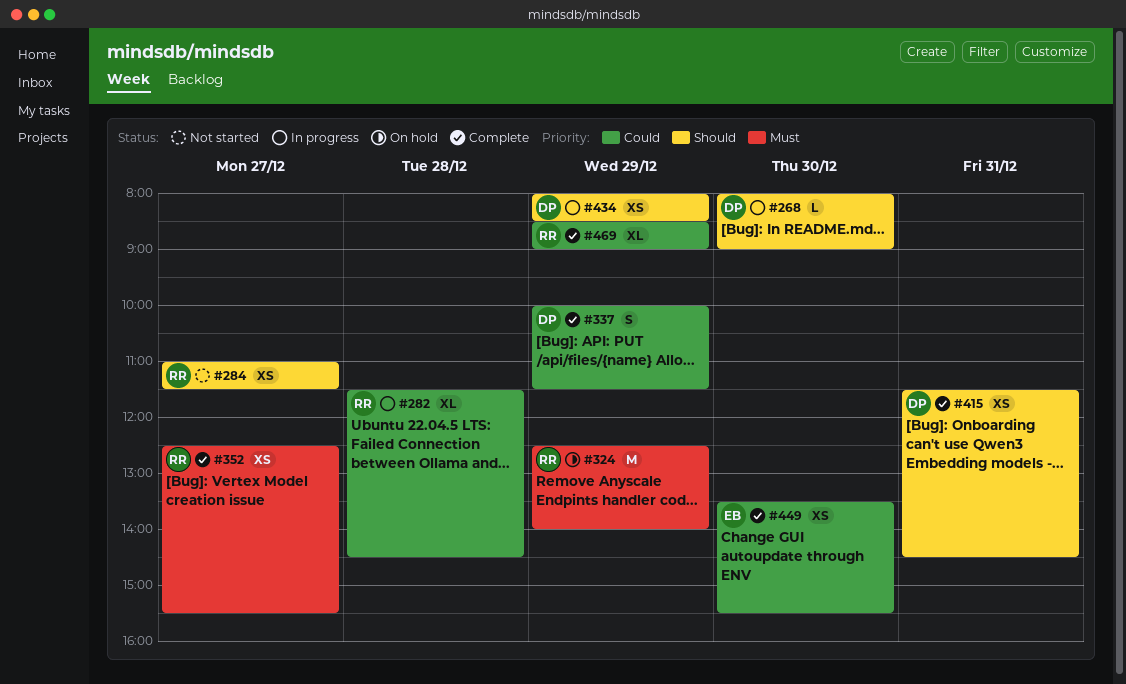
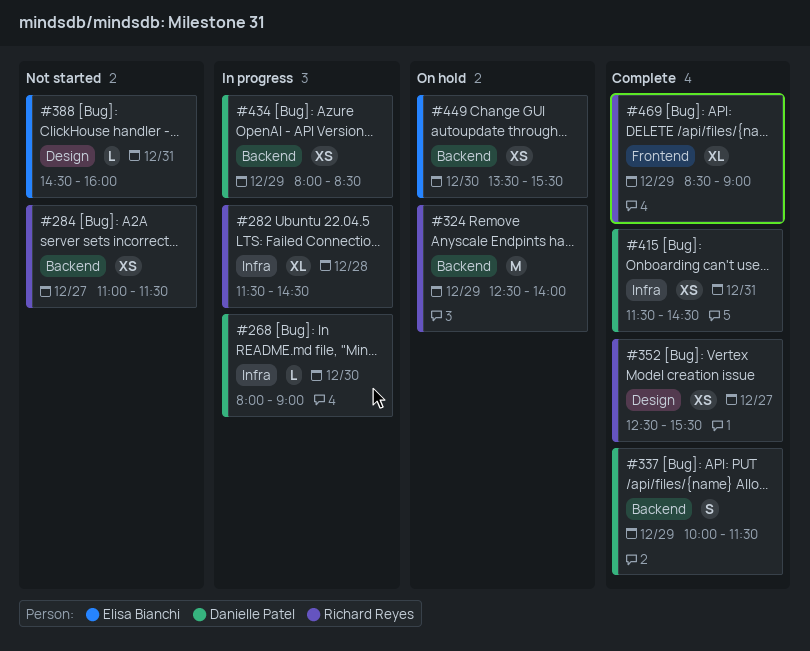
#388: none -> present
#449, status: Complete -> On hold

